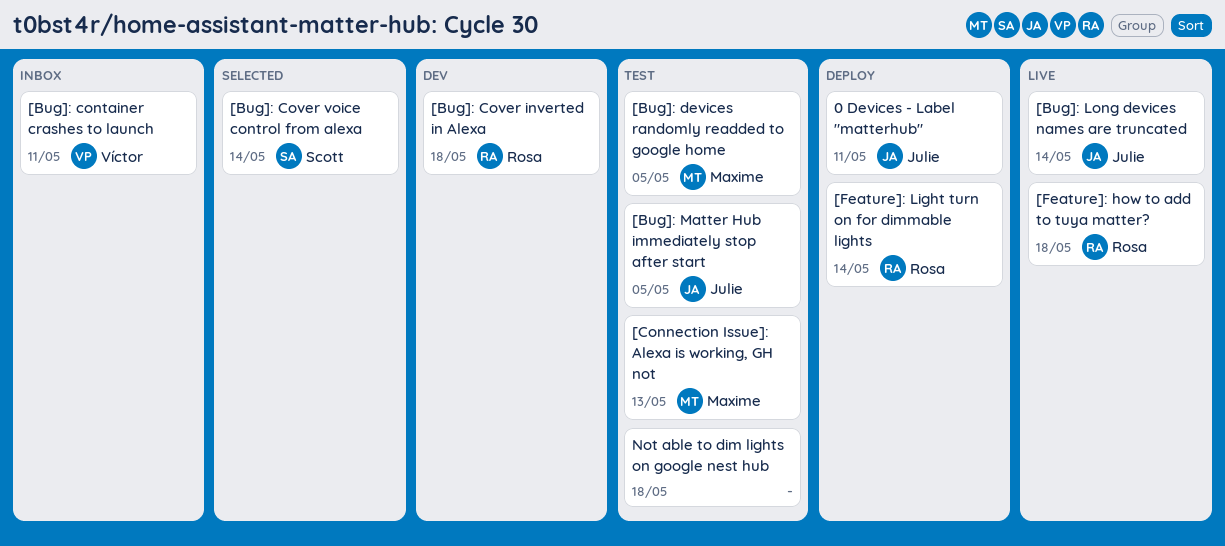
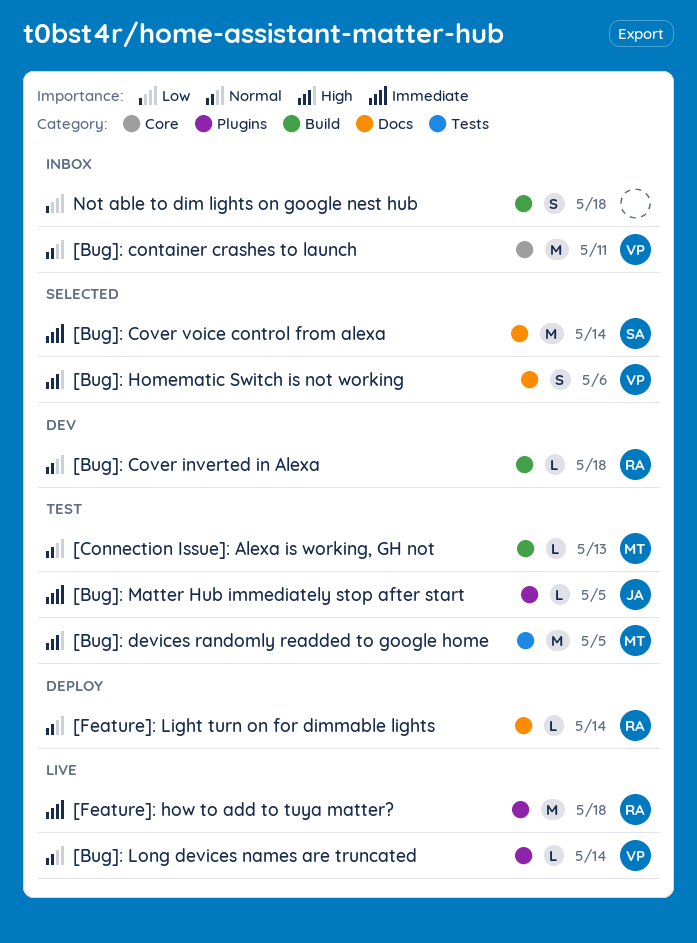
0 Devices - Label "matterhub": present -> none
[Bug]: Homematic Switch is not working: none -> present
[Bug]: Long devices names are truncated, owner: Julie -> Víctor
Not able to dim lights on google nest hub, status: Test -> Inbox

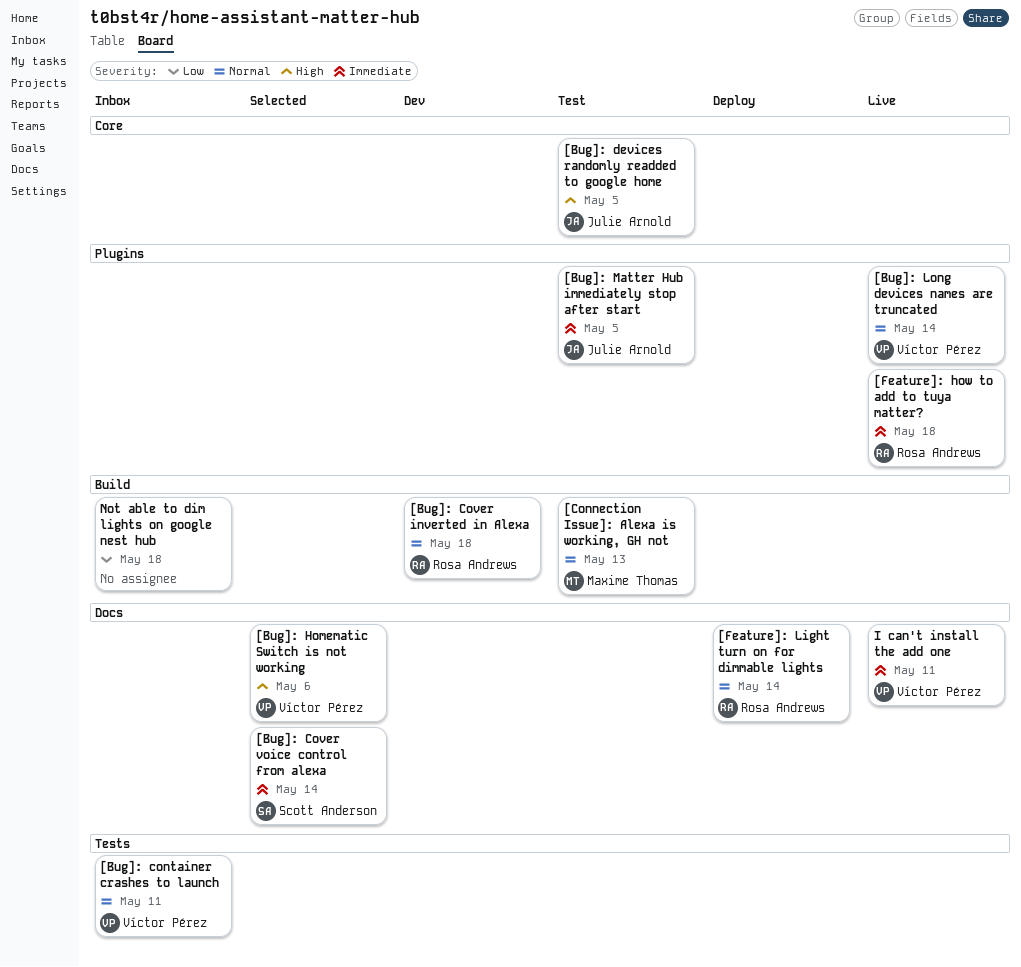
[Bug]: container crashes to launch, label: Core -> Tests
[Bug]: devices randomly readded to google home, owner: Maxime Thomas -> Julie Arnold
[Bug]: devices randomly readded to google home, label: Tests -> Core
I can't install the add one: none -> present

